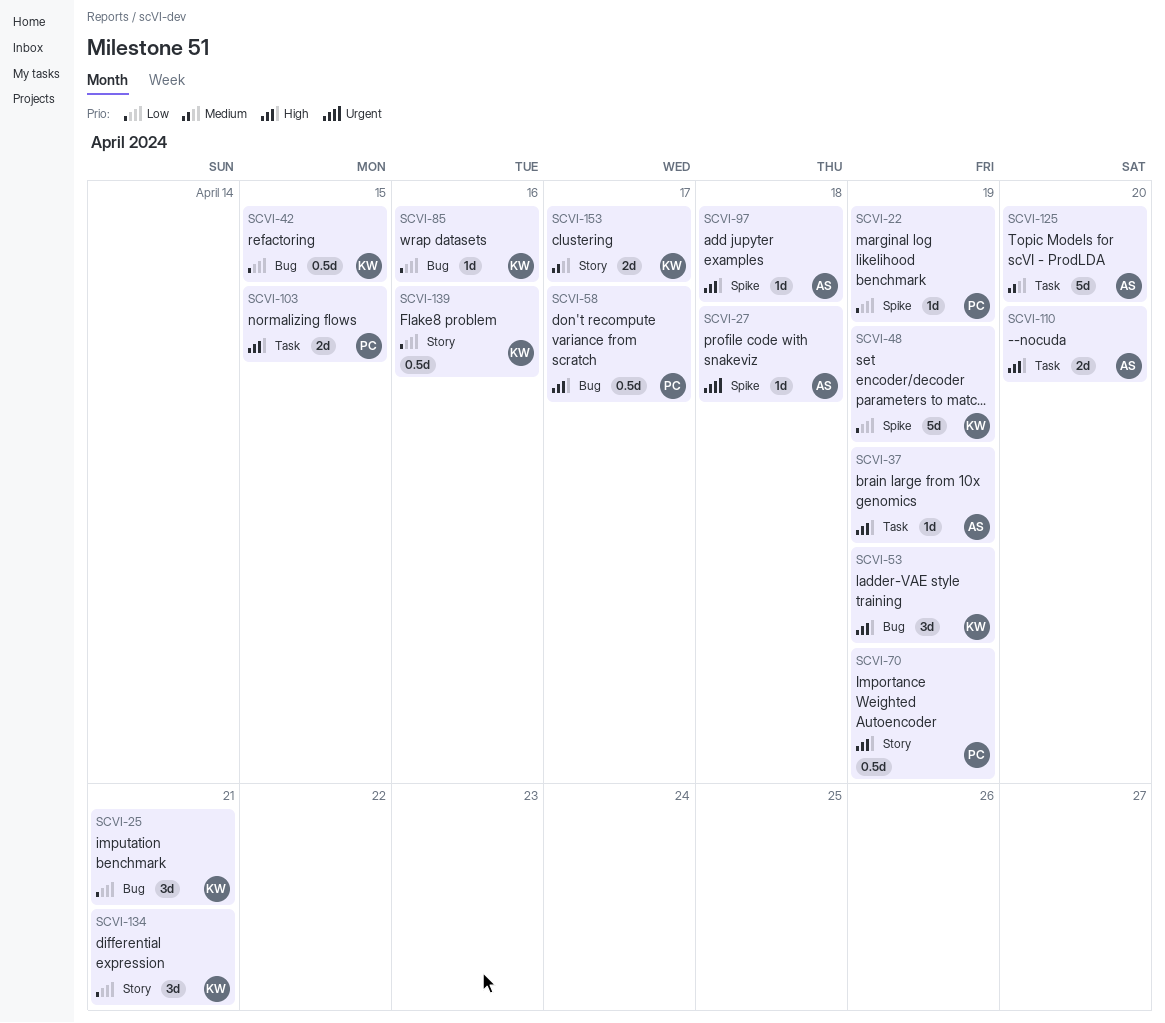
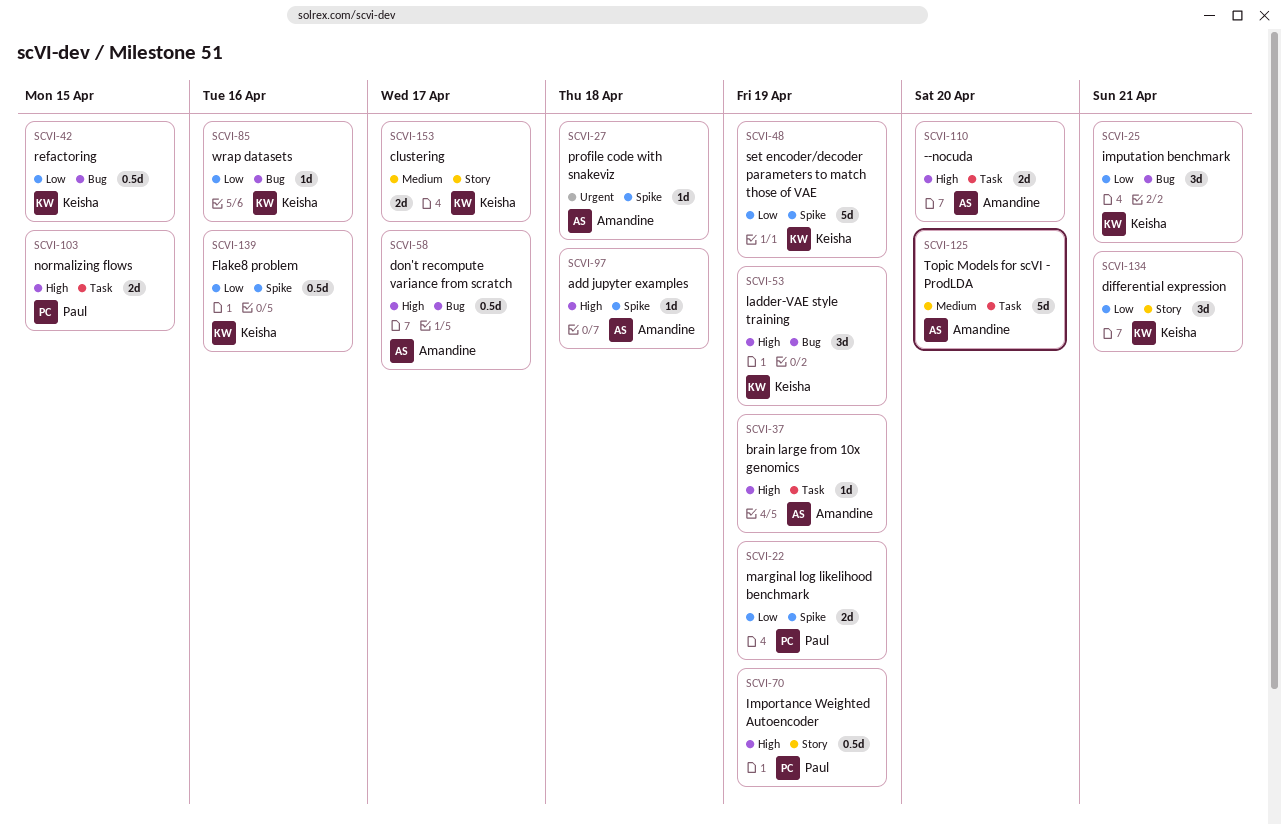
SCVI-22, estimate: 1d -> 2d
SCVI-58, owner: Paul -> Amandine
SCVI-139, label: Story -> Spike

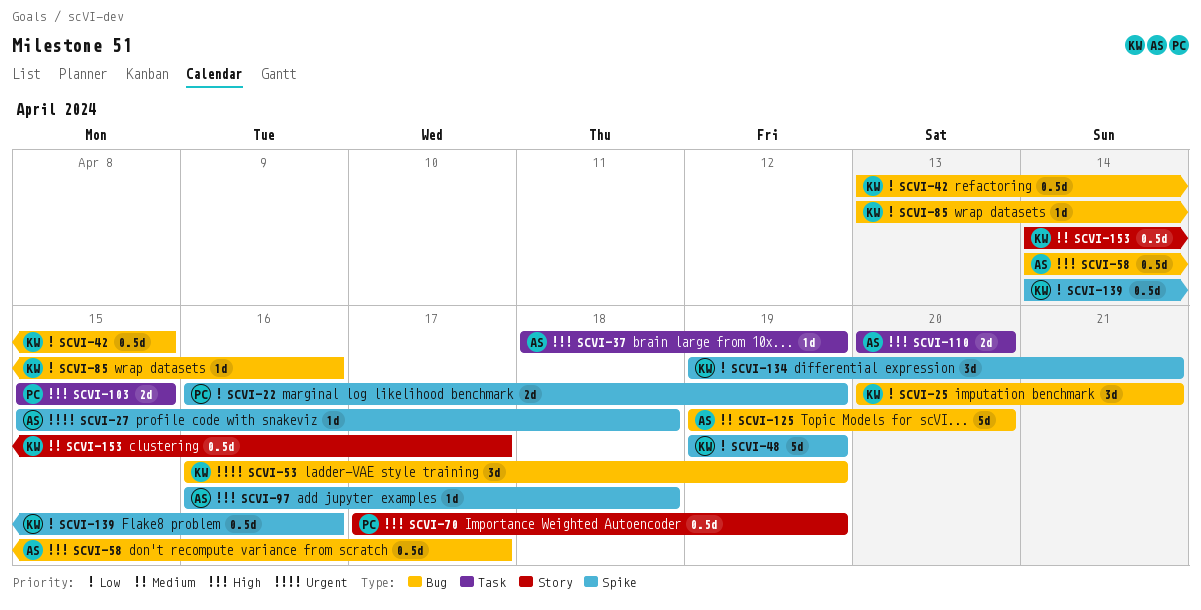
SCVI-53, priority: High -> Urgent
SCVI-125, label: Task -> Bug
SCVI-134, label: Story -> Spike
SCVI-153, estimate: 2d -> 0.5d

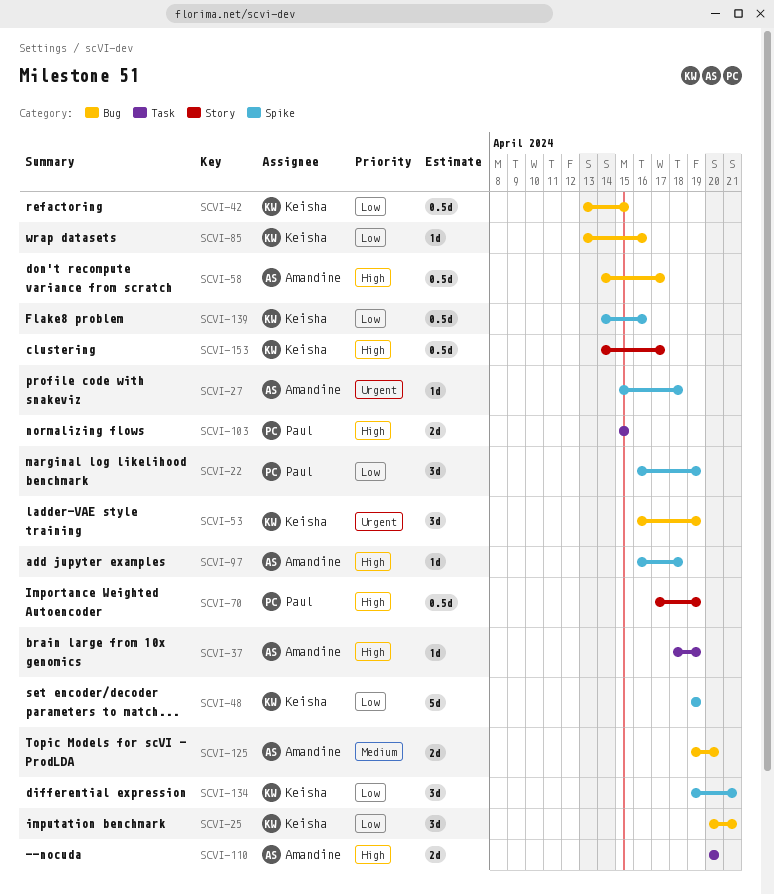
SCVI-22, estimate: 2d -> 3d
SCVI-125, estimate: 5d -> 2d
SCVI-153, priority: Medium -> High

